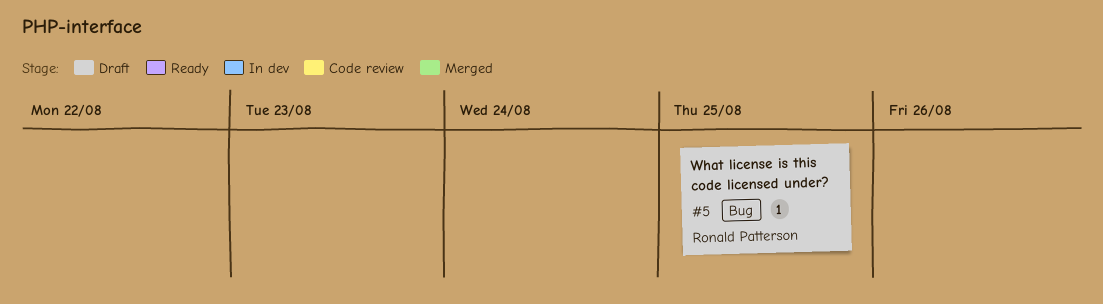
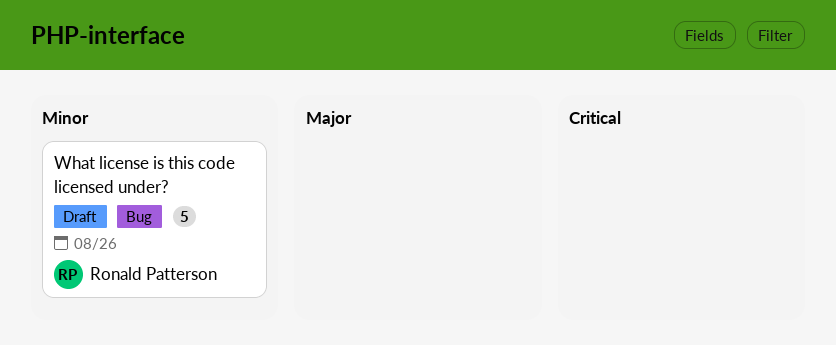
What license is this code licensed under?, estimate: 1 -> 5
What license is this code licensed under?, due: Aug 25 -> Aug 26

